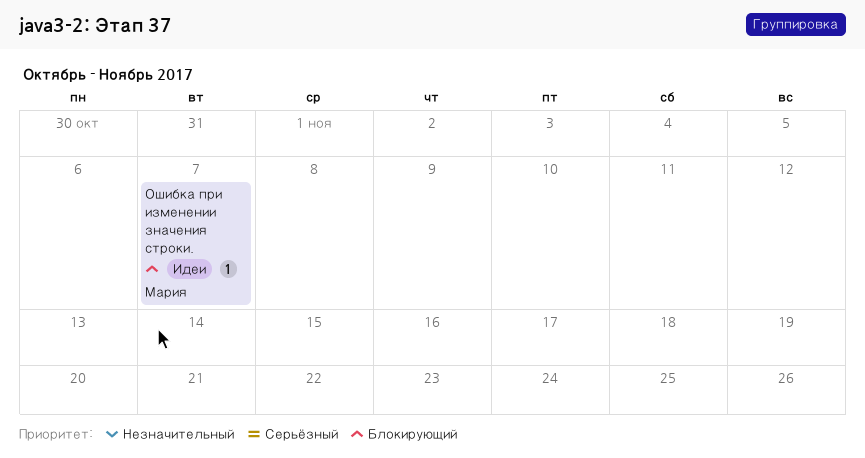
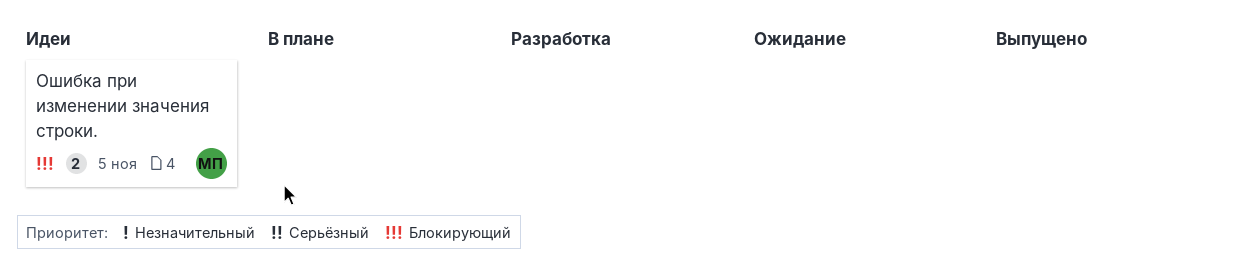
Ошибка при изменении значения строки., estimate: 1 -> 2
Ошибка при изменении значения строки., due: Nov 7 -> Nov 5

